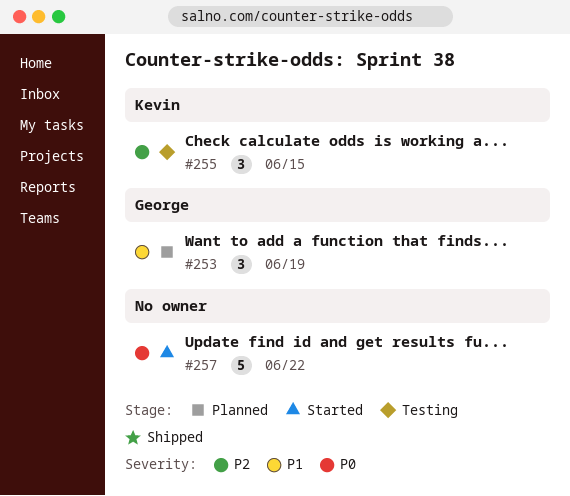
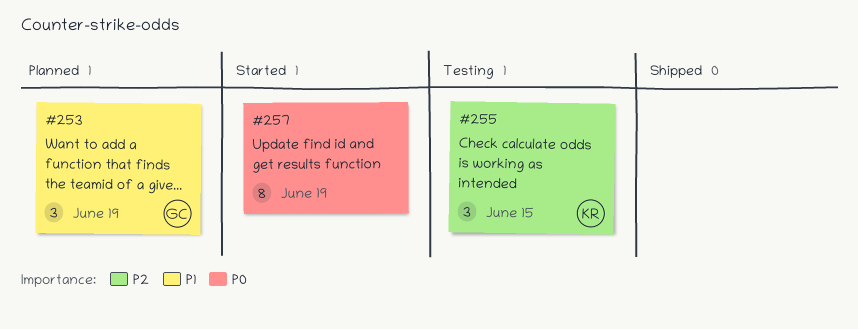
#257, estimate: 5 -> 8
#257, due: Jun 22 -> Jun 19

